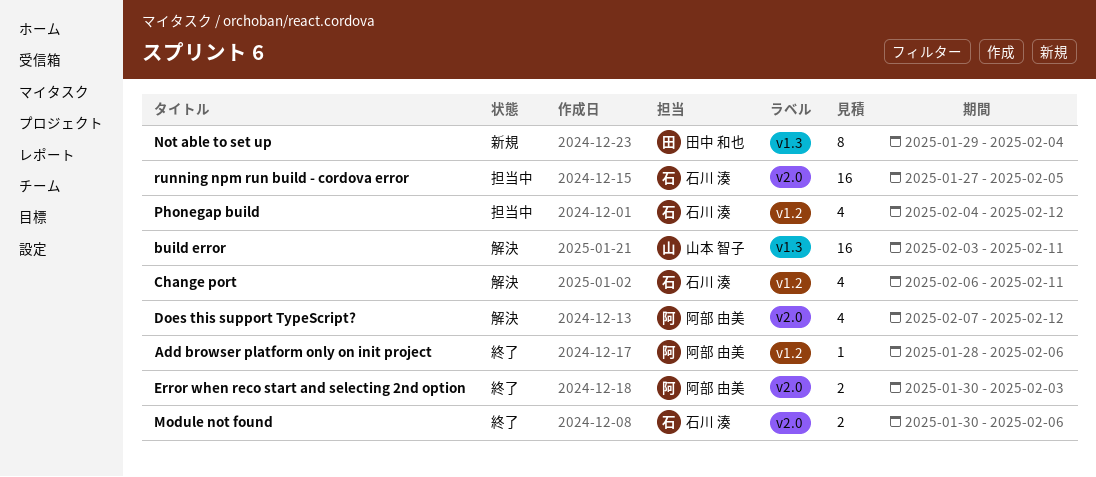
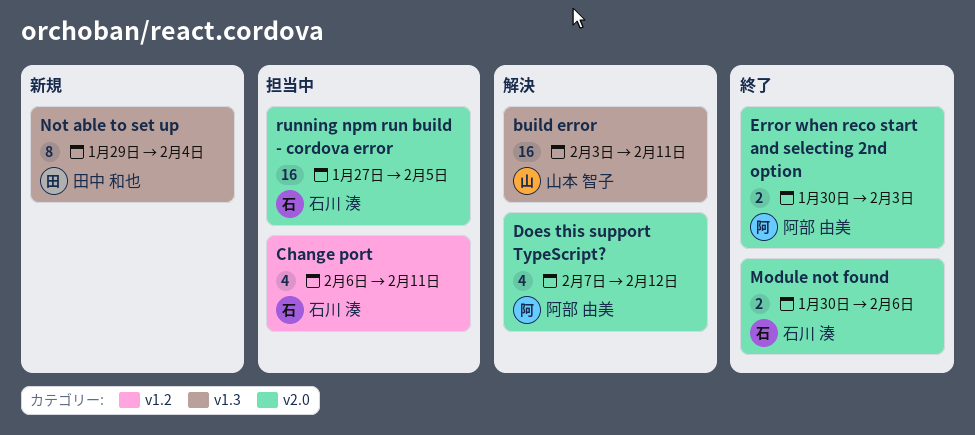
Add browser platform only on init project: present -> none
Change port, status: 解決 -> 担当中
Phonegap build: present -> none

